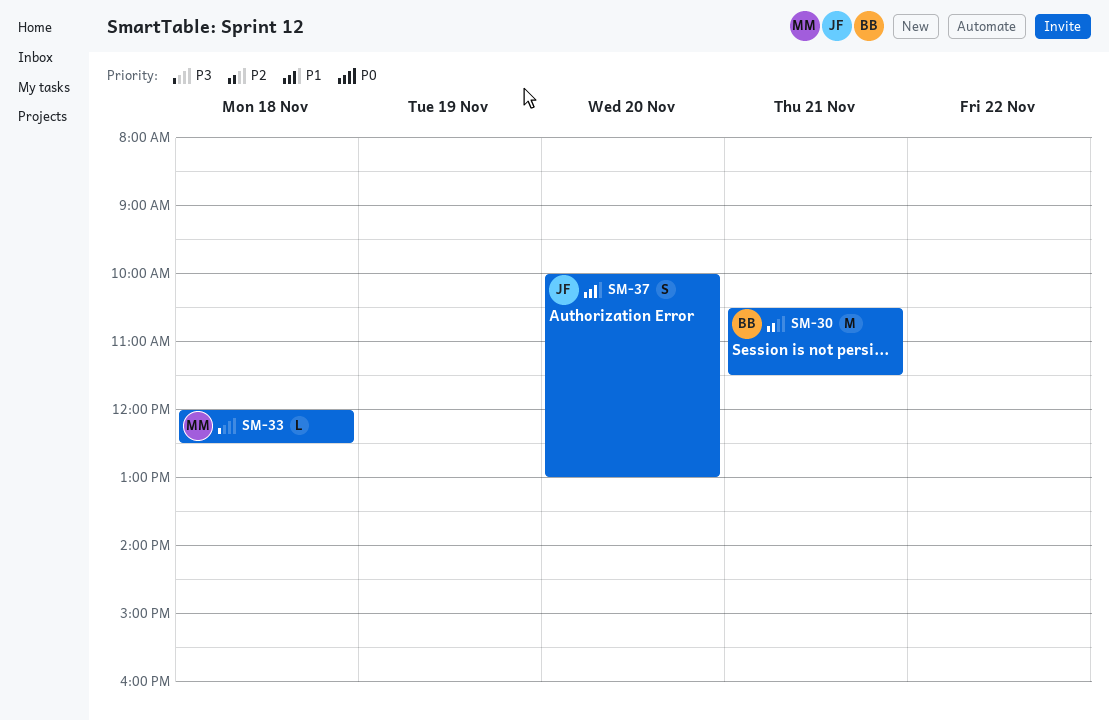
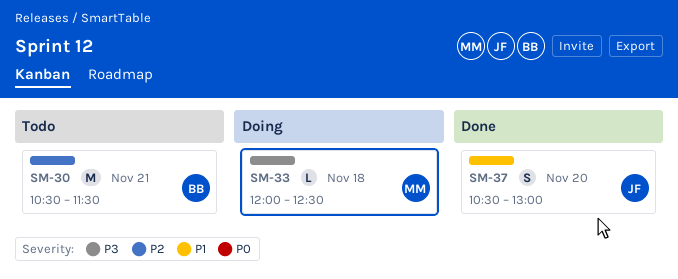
SM-37, begins: 10:00 -> 10:30

